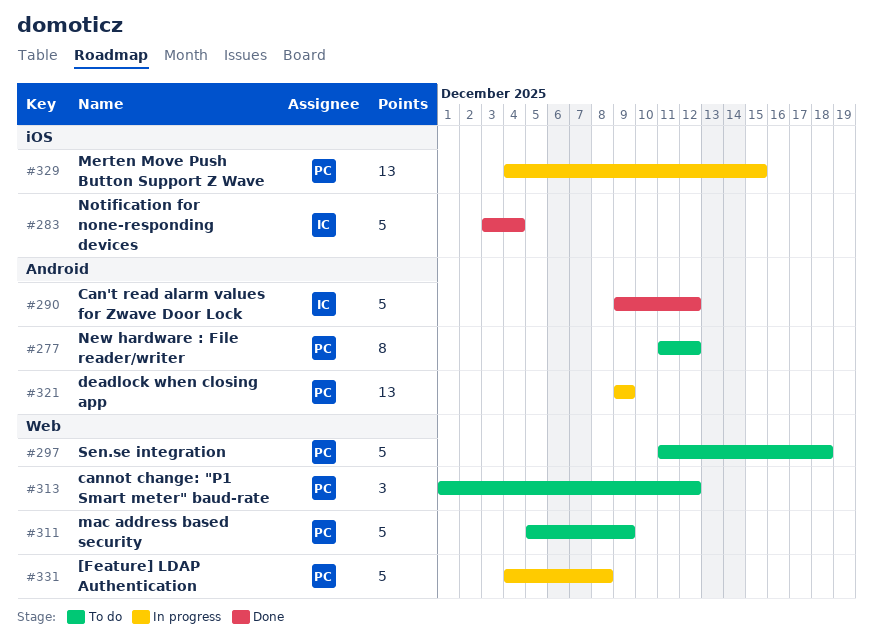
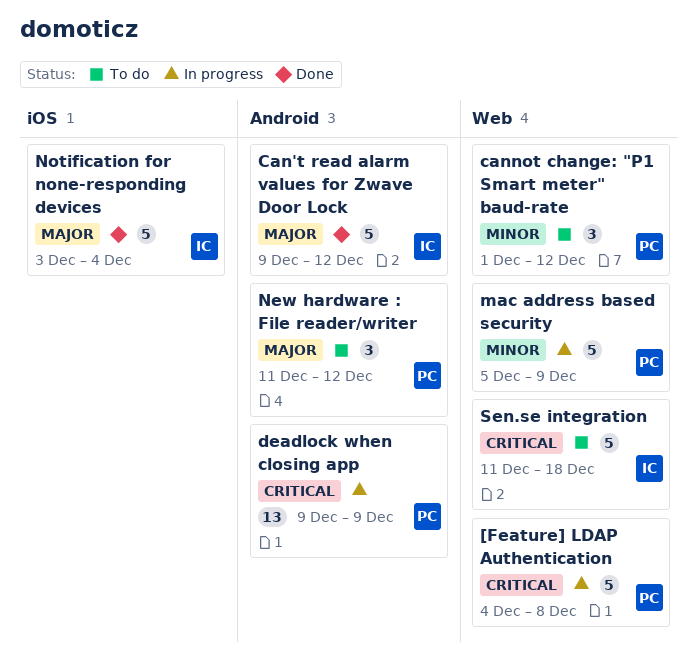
mac address based security, status: To do -> In progress
Merten Move Push Button Support Z Wave: present -> none
New hardware : File reader/writer, estimate: 8 -> 3
Sen.se integration, owner: PC -> IC

